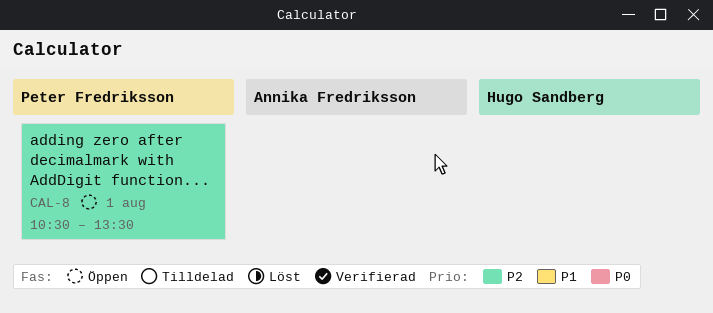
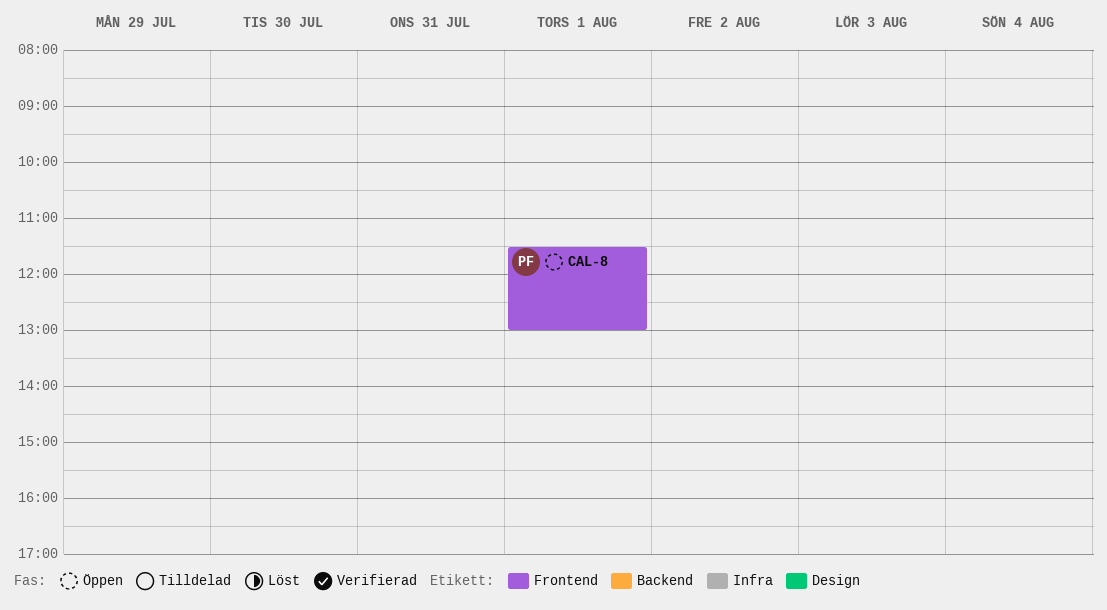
CAL-8, begins: 10:30 -> 11:30
CAL-8, ends: 13:30 -> 13:00

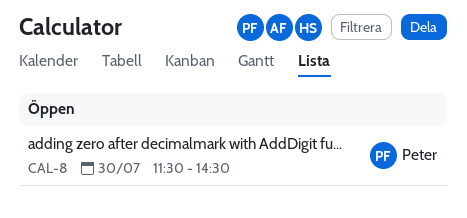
CAL-8, day: Aug 1 -> Jul 30
CAL-8, ends: 13:00 -> 14:30

